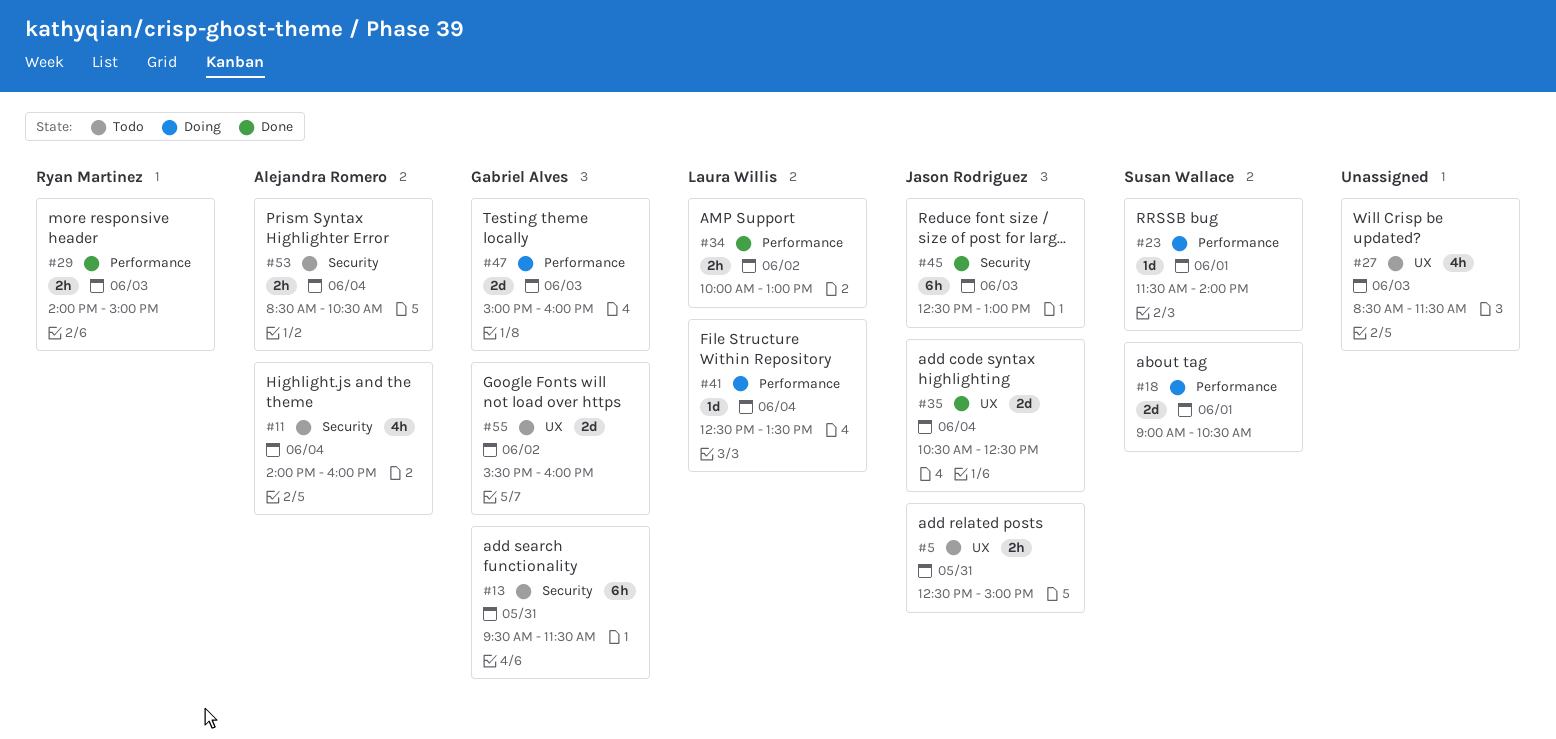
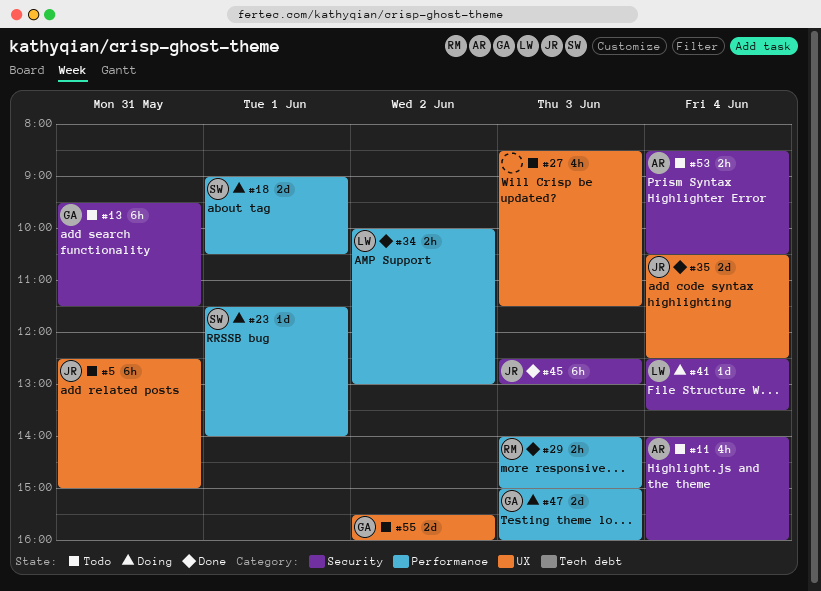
#5, estimate: 2h -> 6h
#41, label: Performance -> Security

